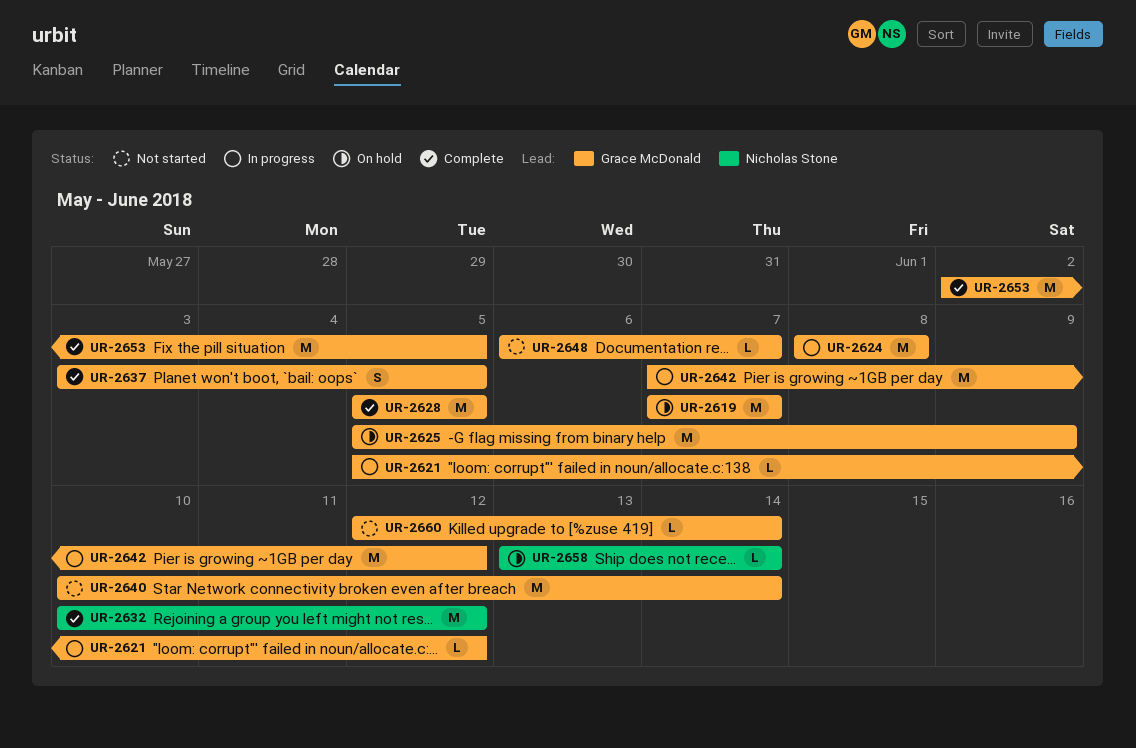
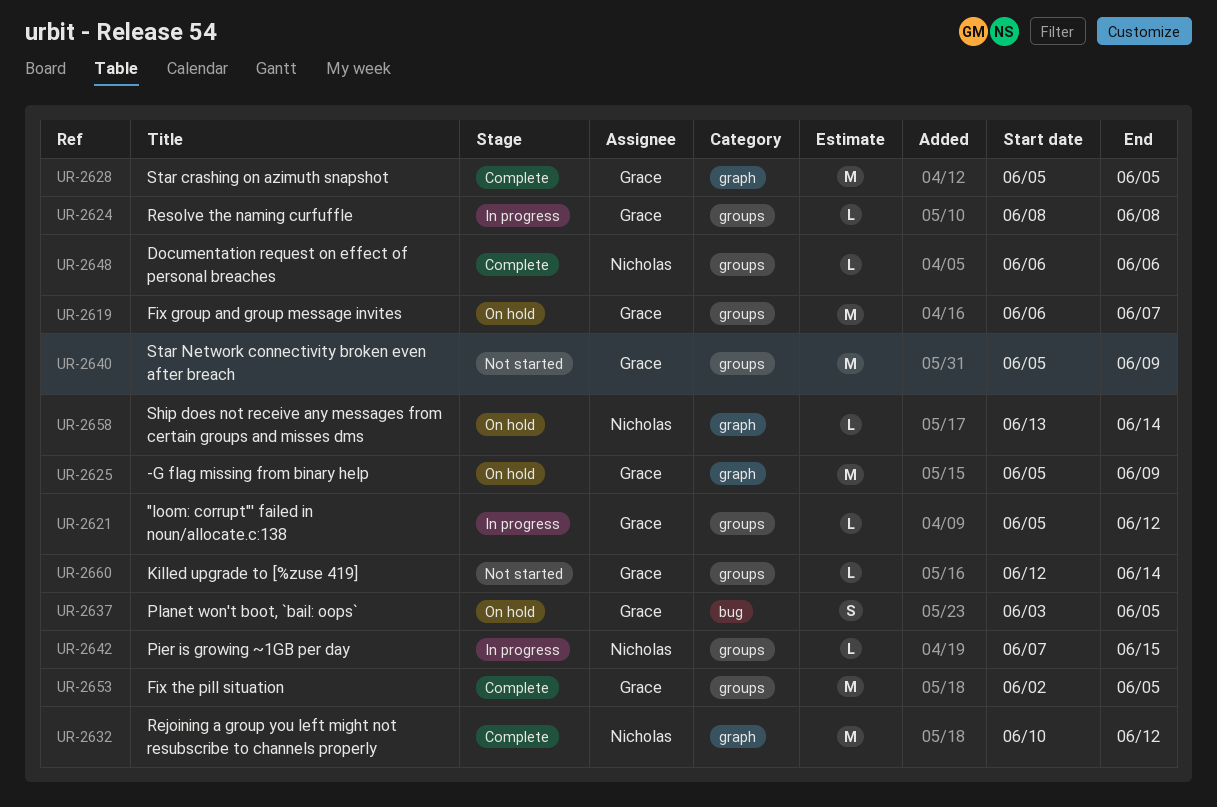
UR-2619, start: Jun 7 -> Jun 6
UR-2624, estimate: M -> L
UR-2637, status: Complete -> On hold
UR-2640, start: Jun 10 -> Jun 5
UR-2640, due: Jun 14 -> Jun 9
UR-2642, owner: Grace McDonald -> Nicholas Stone
UR-2642, estimate: M -> L
UR-2642, due: Jun 12 -> Jun 15
UR-2648, status: Not started -> Complete
UR-2648, owner: Grace McDonald -> Nicholas Stone
UR-2648, due: Jun 7 -> Jun 6

